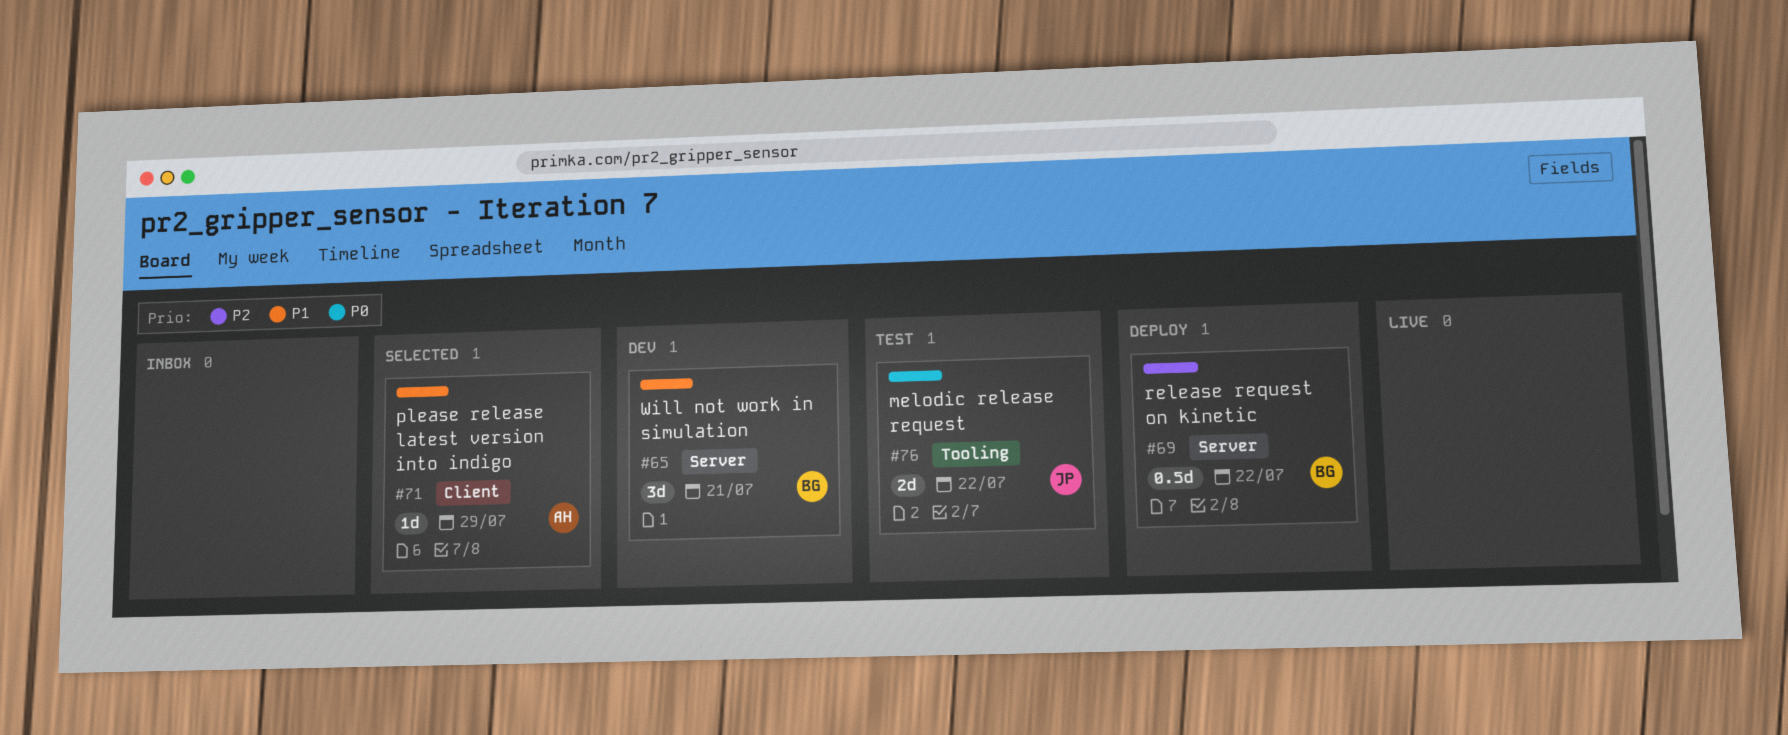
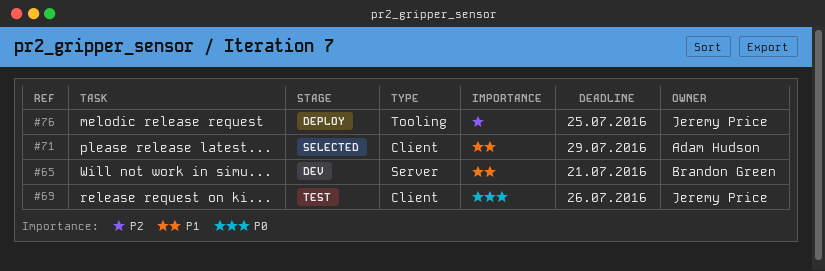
#69, status: Deploy -> Test
#69, owner: Brandon Green -> Jeremy Price
#69, priority: P2 -> P0
#69, label: Server -> Client
#69, due: Jul 22 -> Jul 26
#76, status: Test -> Deploy
#76, priority: P0 -> P2
#76, due: Jul 22 -> Jul 25

